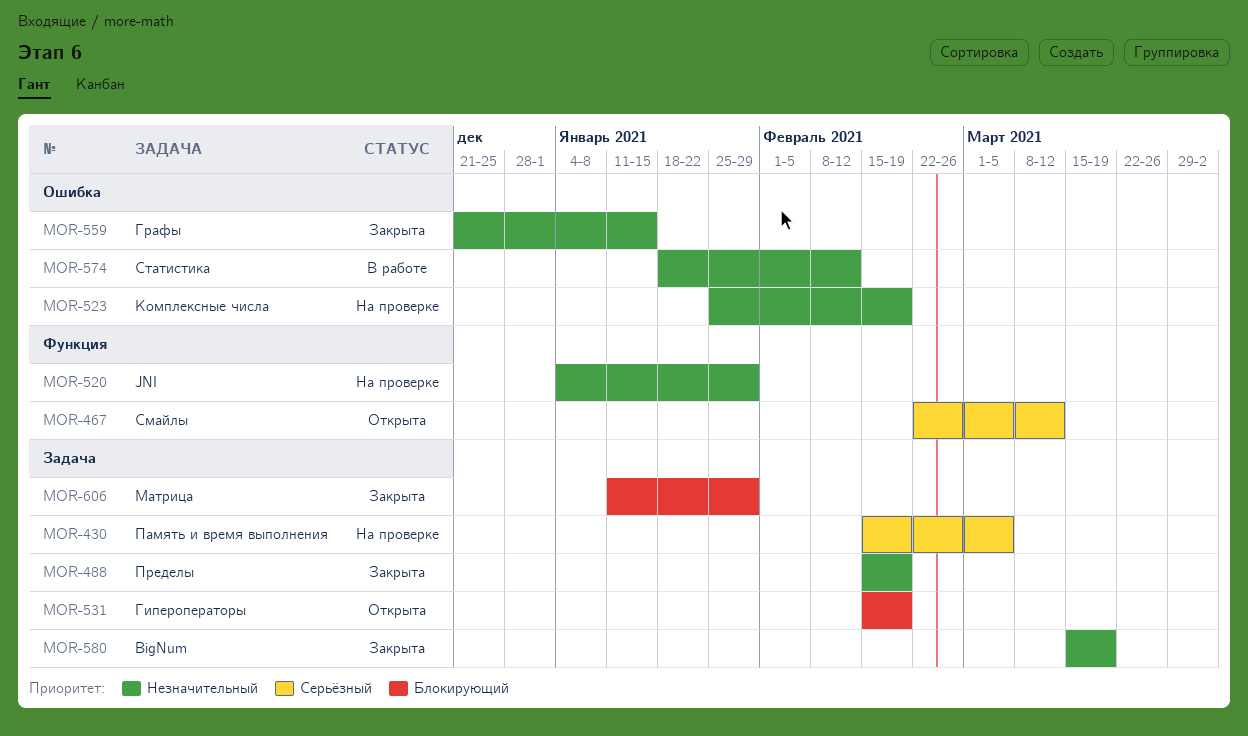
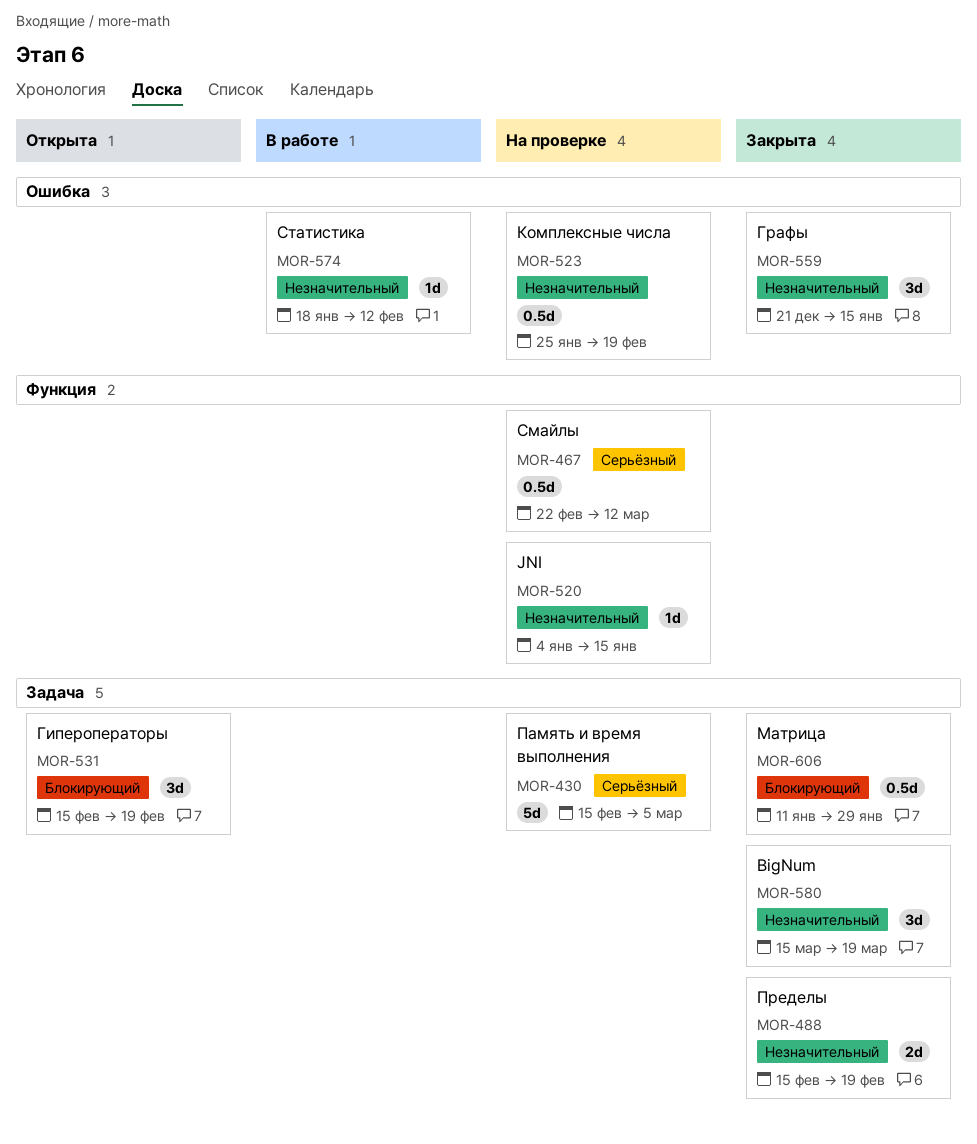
MOR-467, status: Открыта -> На проверке
MOR-520, due: Jan 29 -> Jan 15

